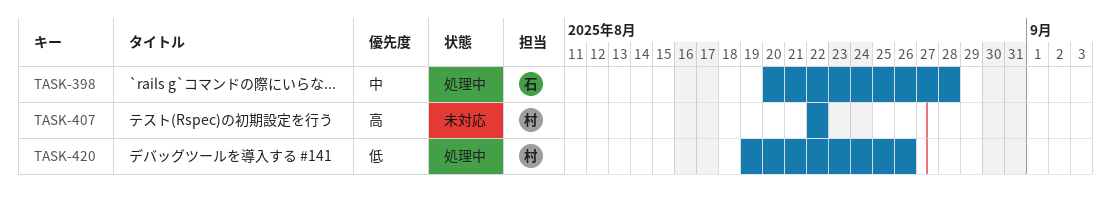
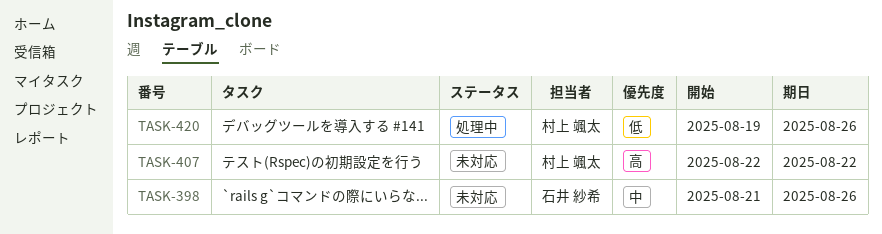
TASK-398, status: 処理中 -> 未対応
TASK-398, start: Aug 20 -> Aug 21
TASK-398, due: Aug 28 -> Aug 26

